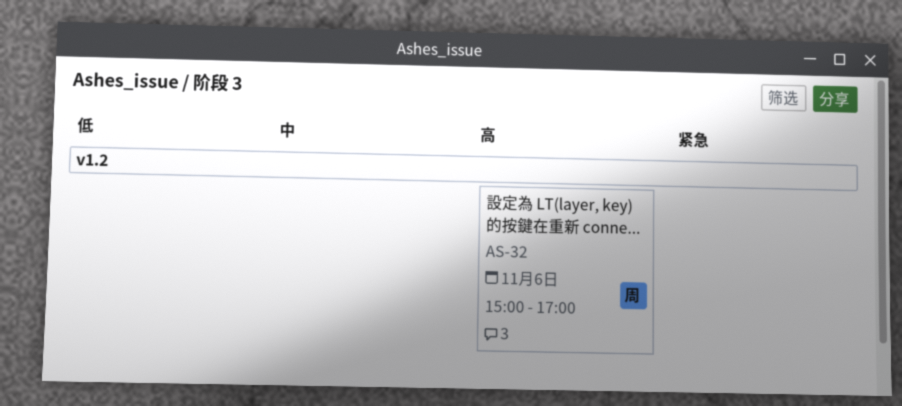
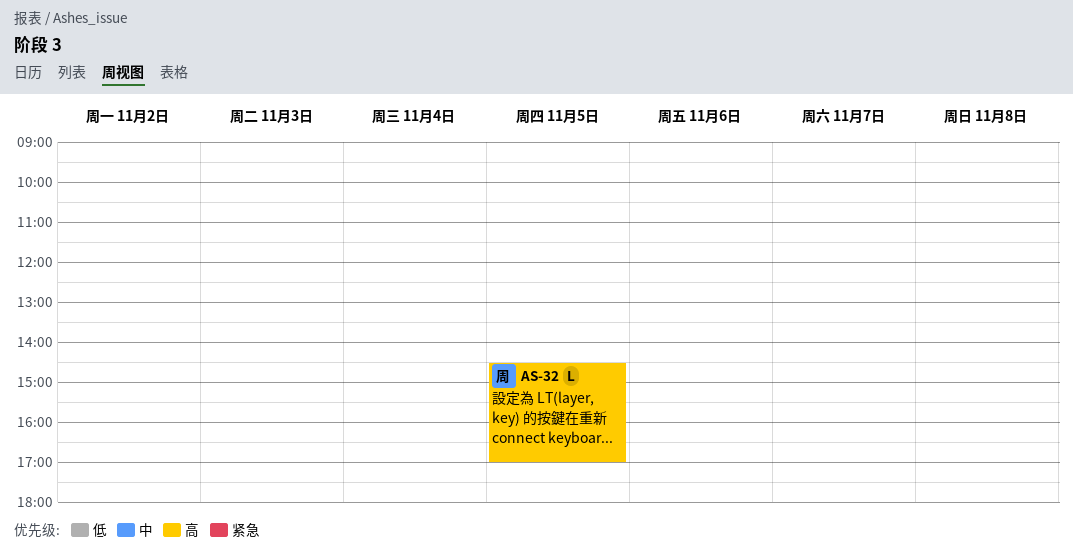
AS-32, day: Nov 6 -> Nov 5
AS-32, begins: 15:00 -> 14:30

